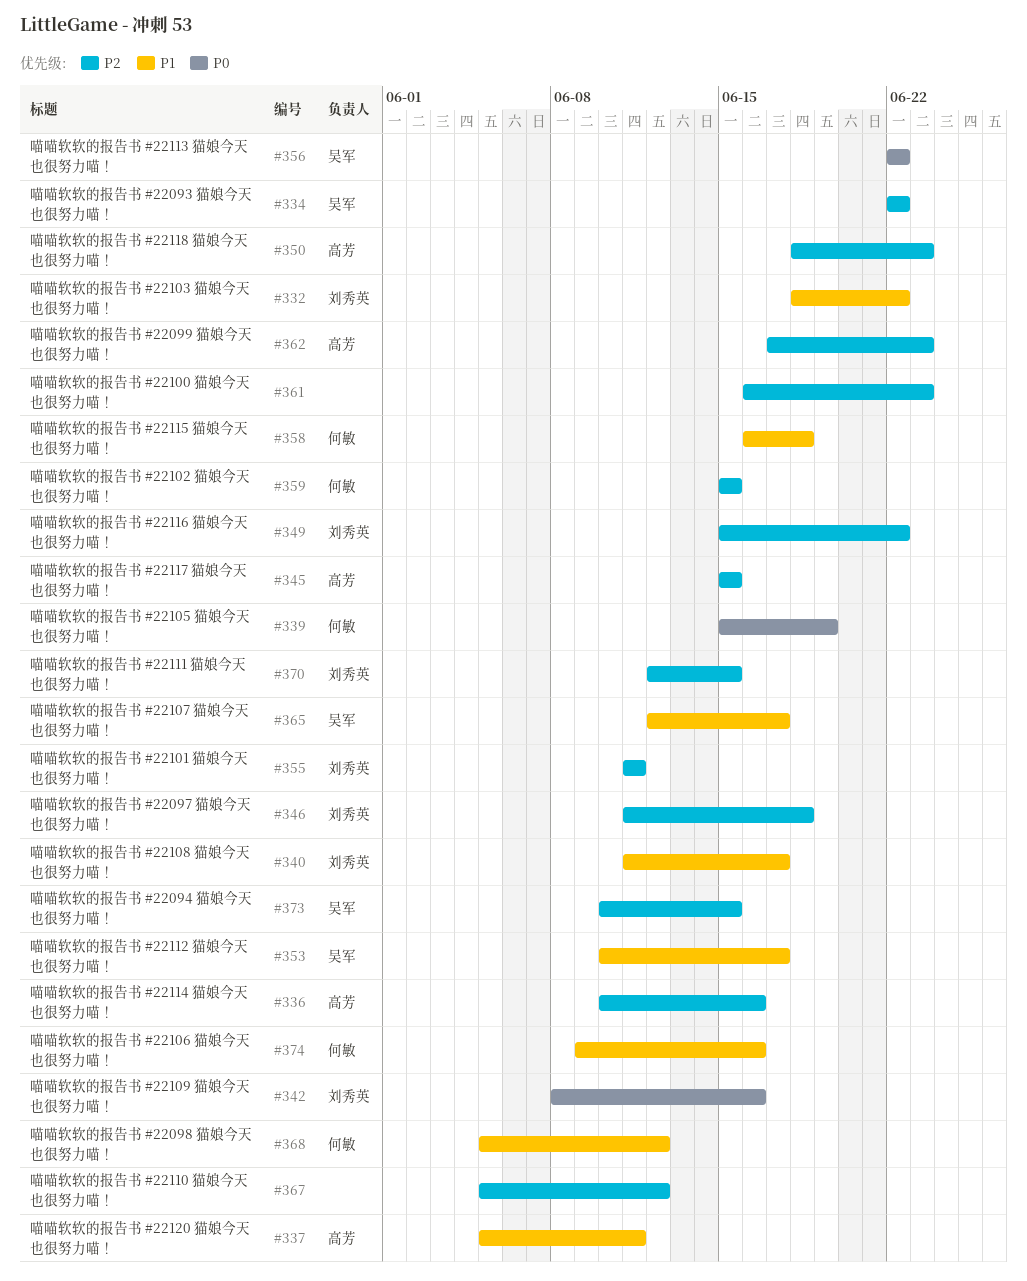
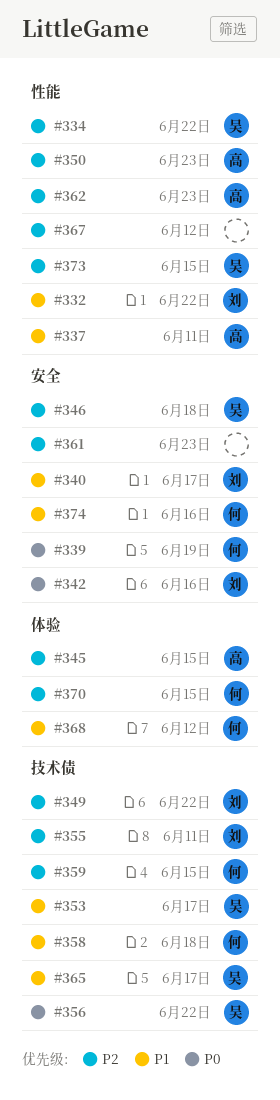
#336: present -> none
#346, owner: 刘秀英 -> 吴军
#370, owner: 刘秀英 -> 何敏

